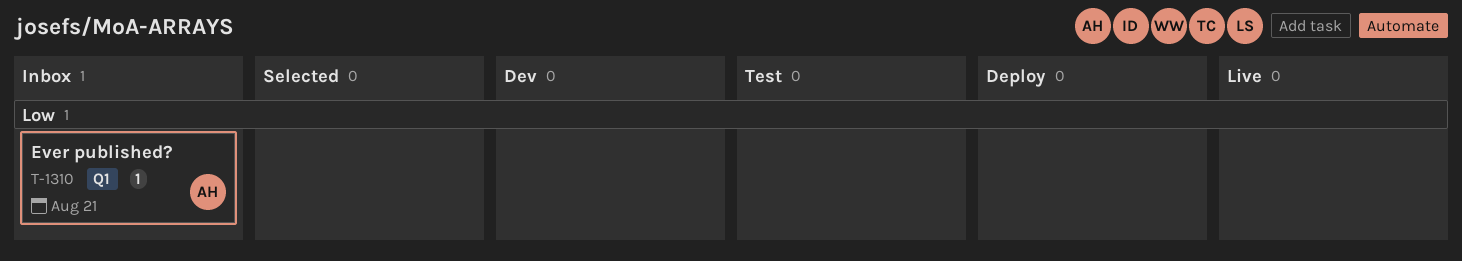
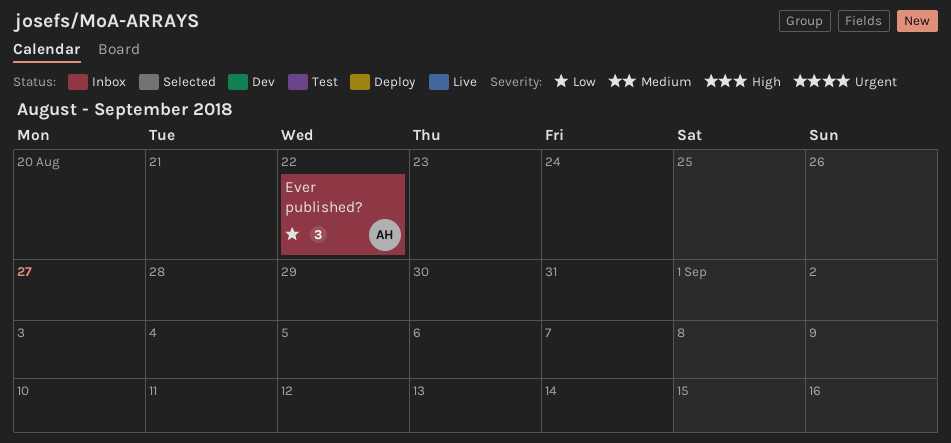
Ever published?, estimate: 1 -> 3
Ever published?, due: Aug 21 -> Aug 22

